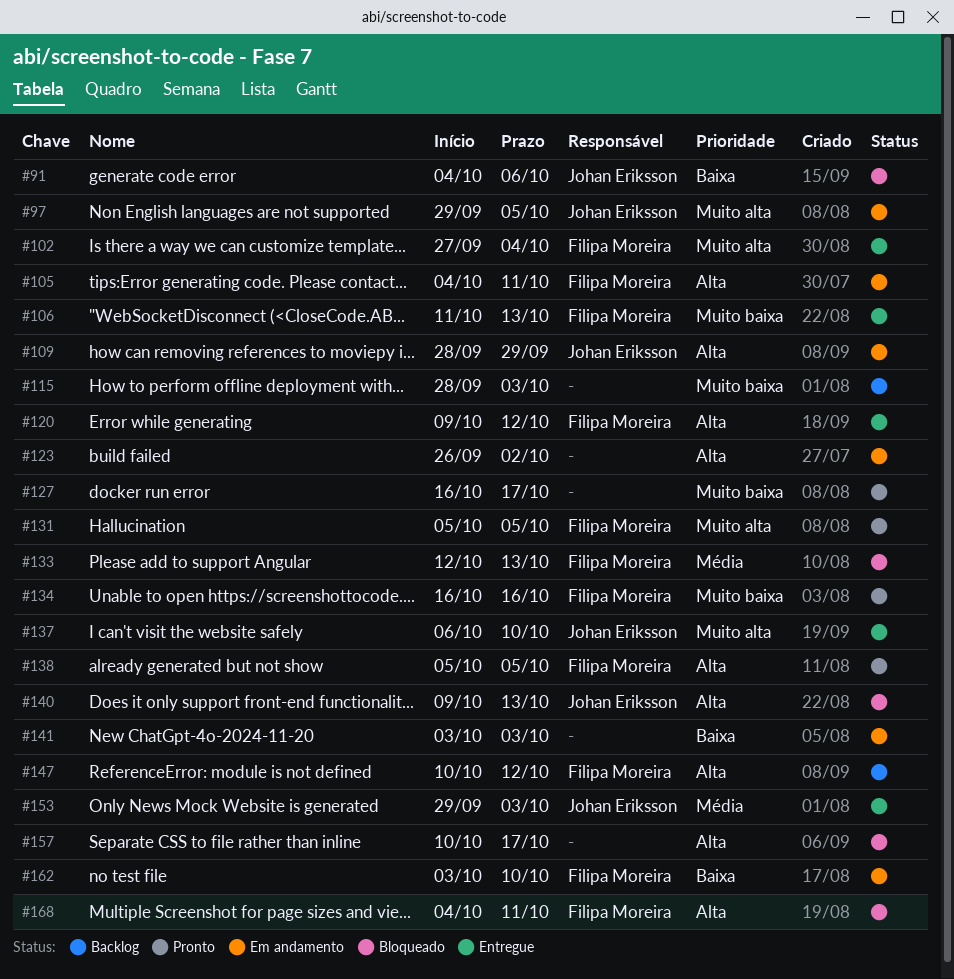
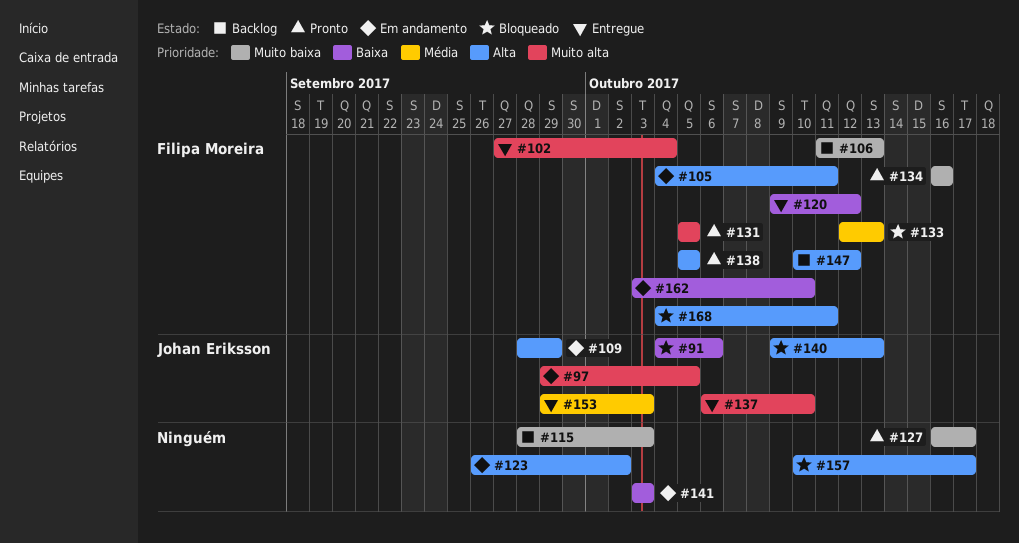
#106, status: Entregue -> Backlog
#120, priority: Alta -> Baixa

